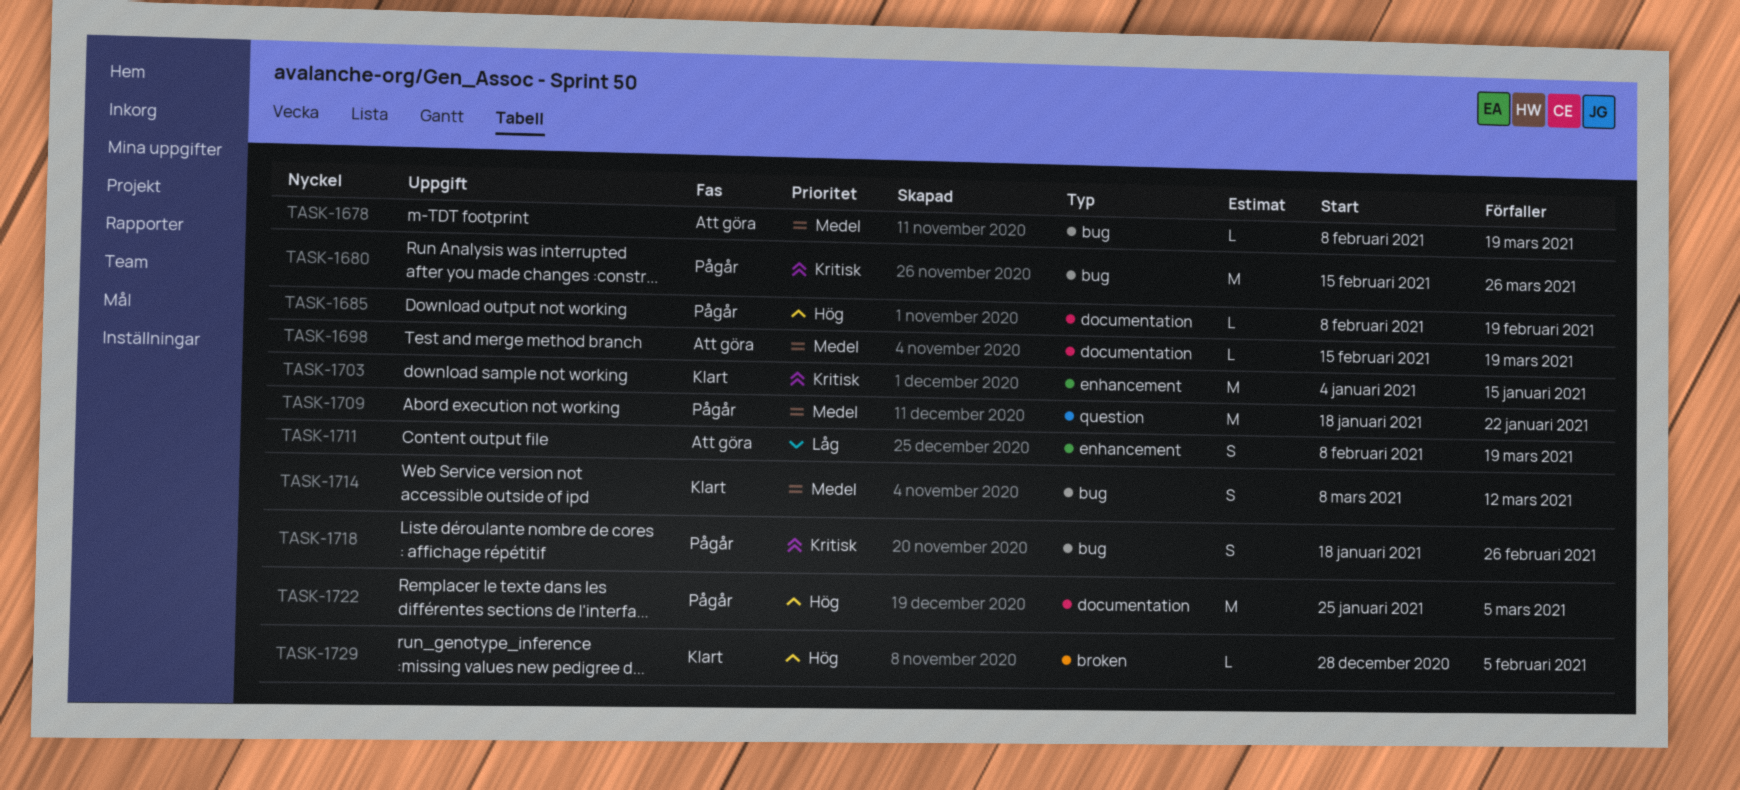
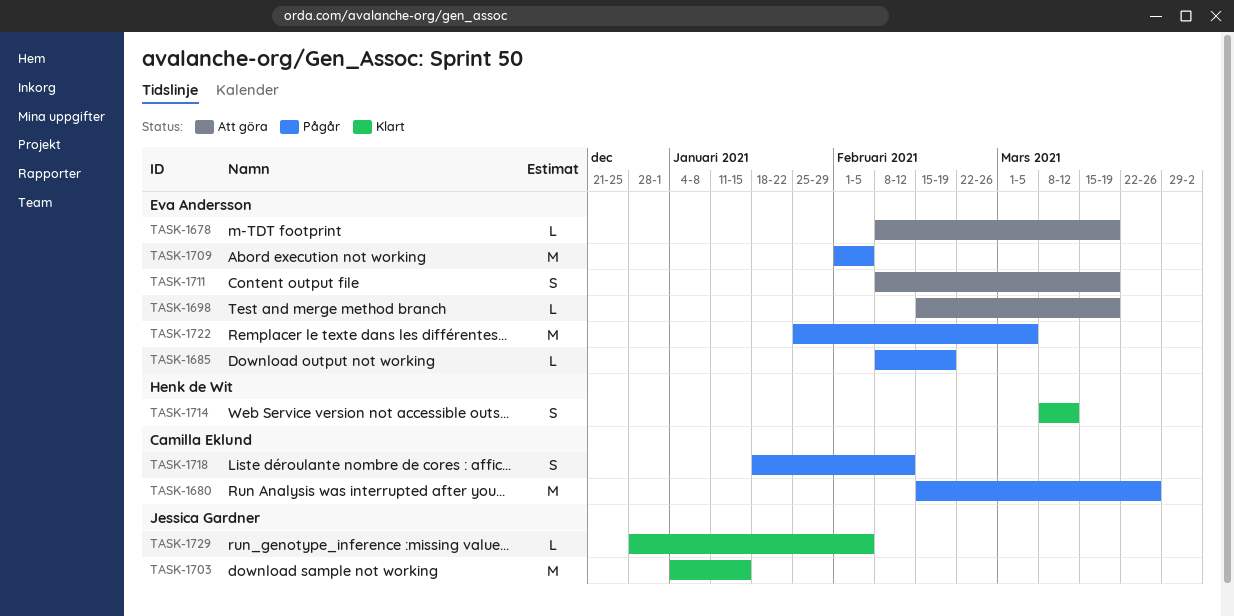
TASK-1709, start: Jan 18 -> Feb 1
TASK-1709, due: Jan 22 -> Feb 5
TASK-1718, due: Feb 26 -> Feb 12

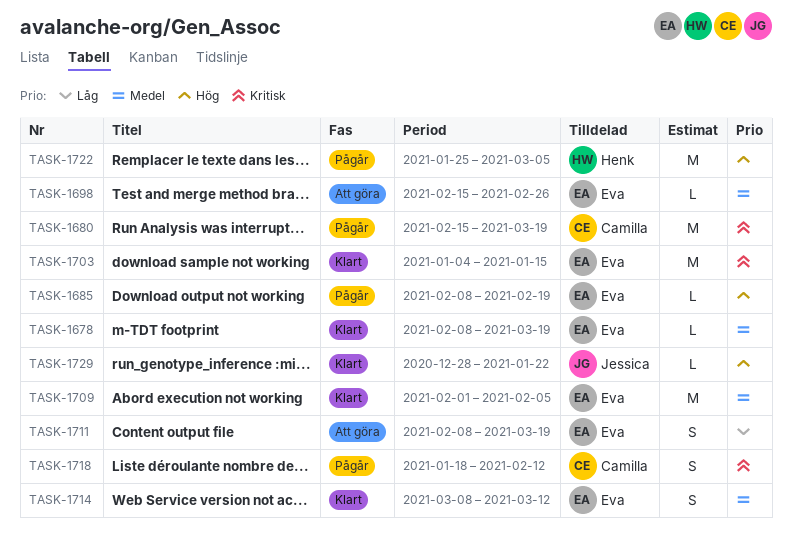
TASK-1678, status: Att göra -> Klart
TASK-1680, due: Mar 26 -> Mar 19
TASK-1698, due: Mar 19 -> Feb 26
TASK-1703, owner: Jessica Gardner -> Eva Andersson
TASK-1709, status: Pågår -> Klart
TASK-1714, owner: Henk de Wit -> Eva Andersson
TASK-1722, owner: Eva Andersson -> Henk de Wit
TASK-1729, due: Feb 5 -> Jan 22

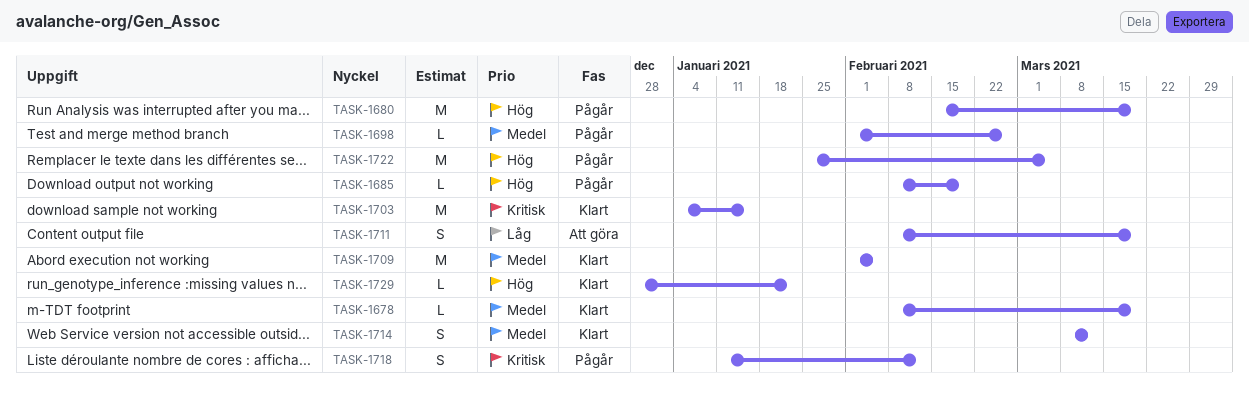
TASK-1680, priority: Kritisk -> Hög
TASK-1698, status: Att göra -> Pågår
TASK-1698, start: Feb 15 -> Feb 1
TASK-1718, start: Jan 18 -> Jan 11

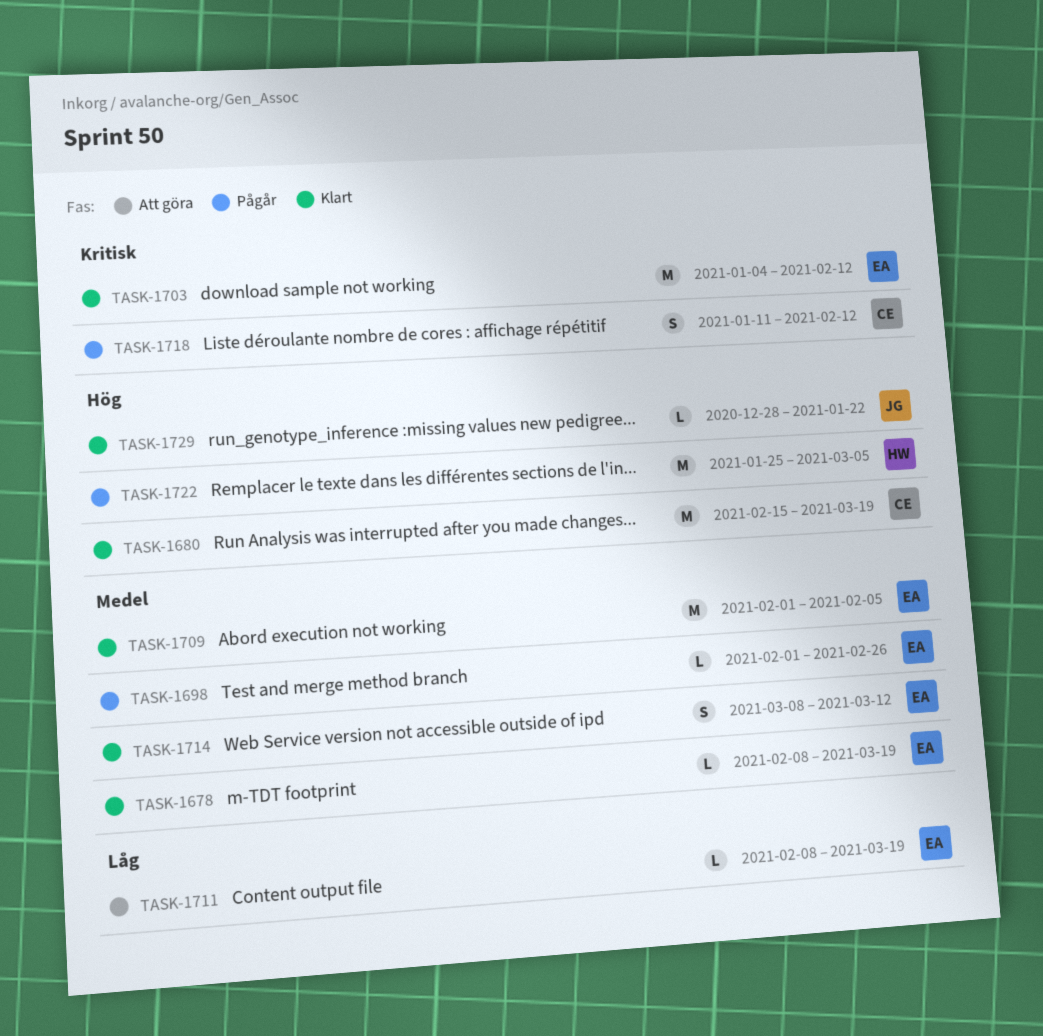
TASK-1680, status: Pågår -> Klart
TASK-1685: present -> none
TASK-1703, due: Jan 15 -> Feb 12
TASK-1711, estimate: S -> L

